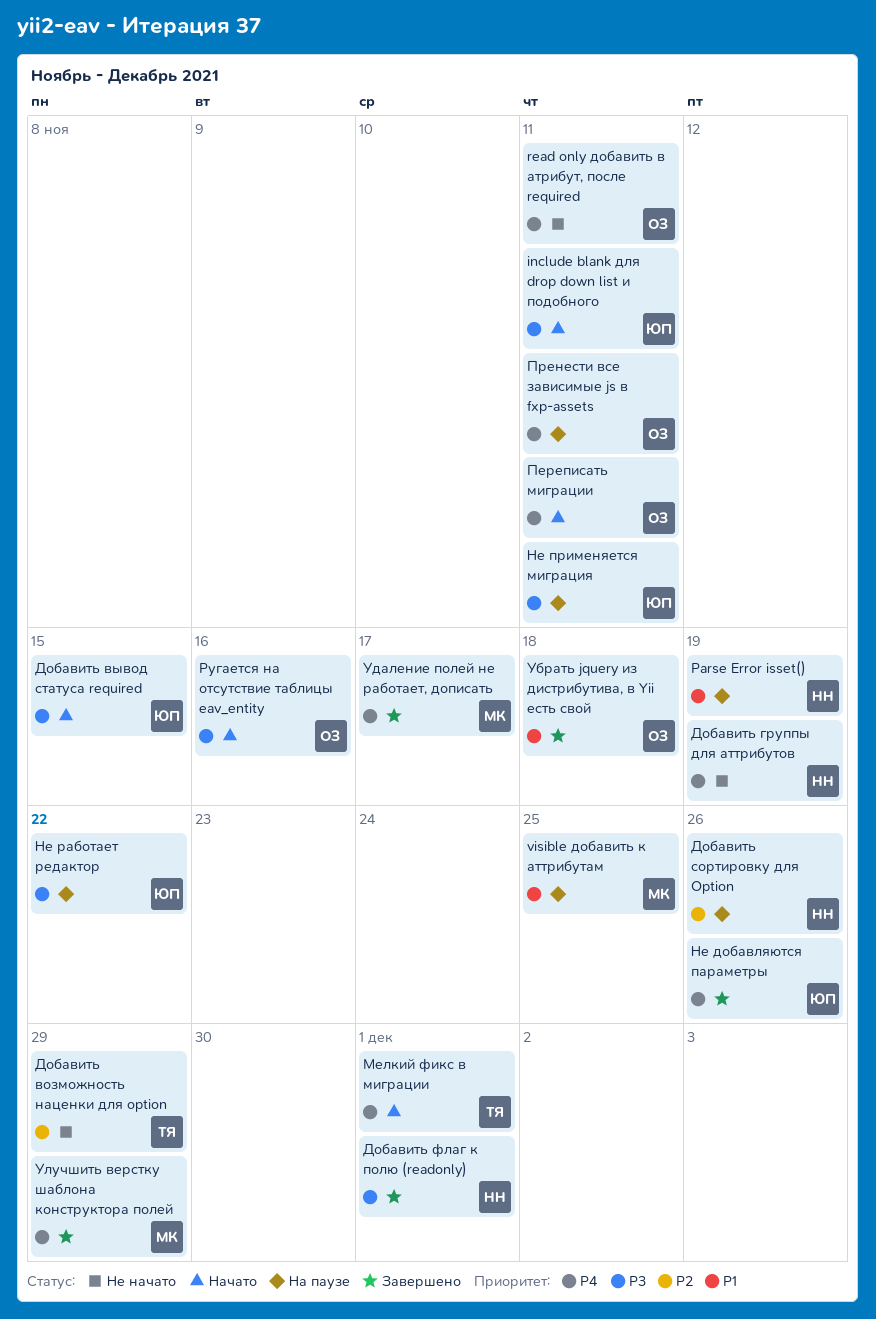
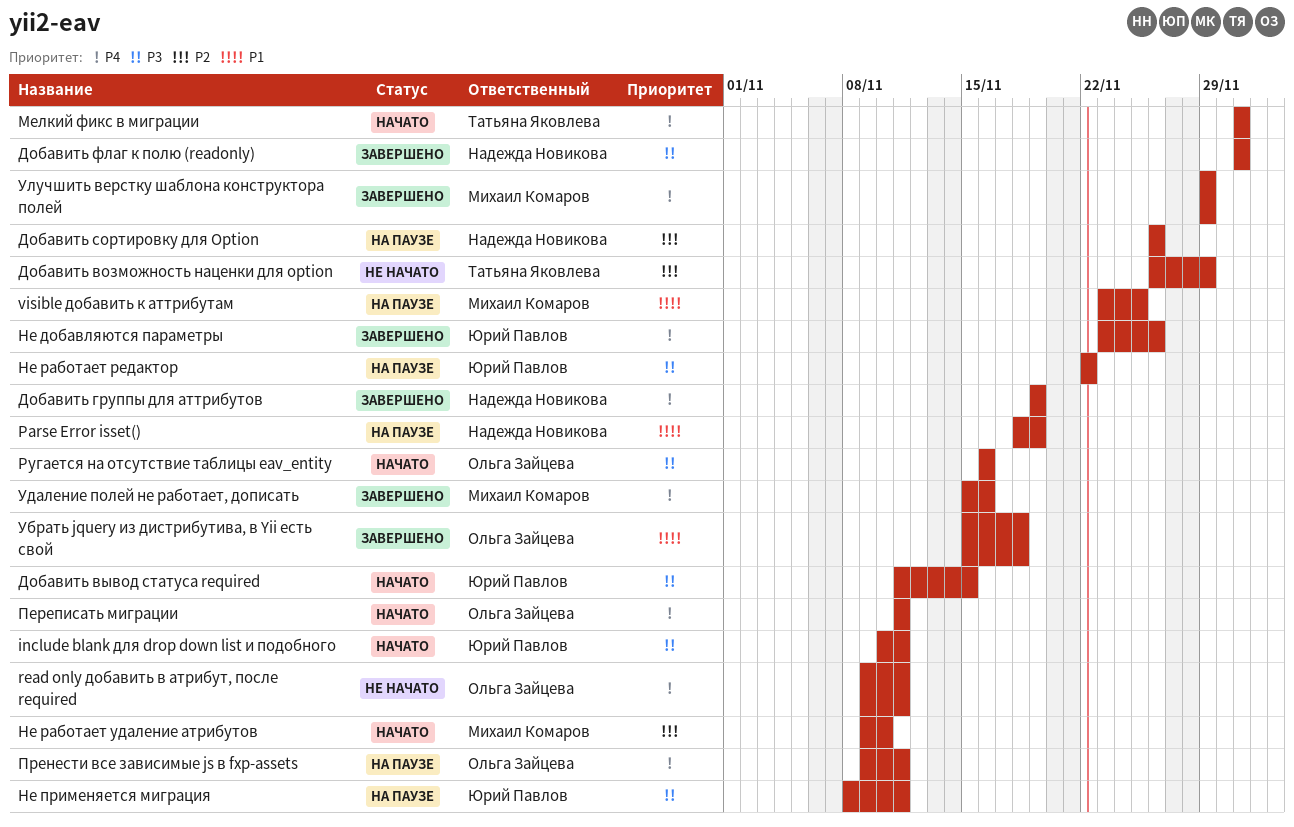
Добавить группы для аттрибутов, status: Не начато -> Завершено
Не работает удаление атрибутов: none -> present
Удаление полей не работает, дописать, due: Nov 17 -> Nov 16

